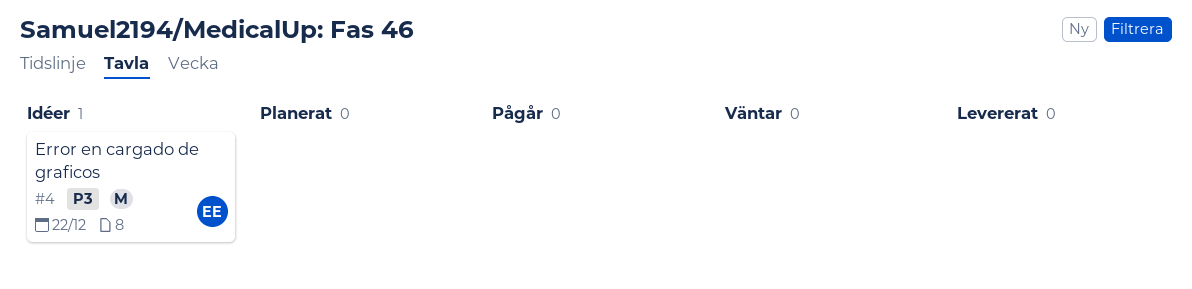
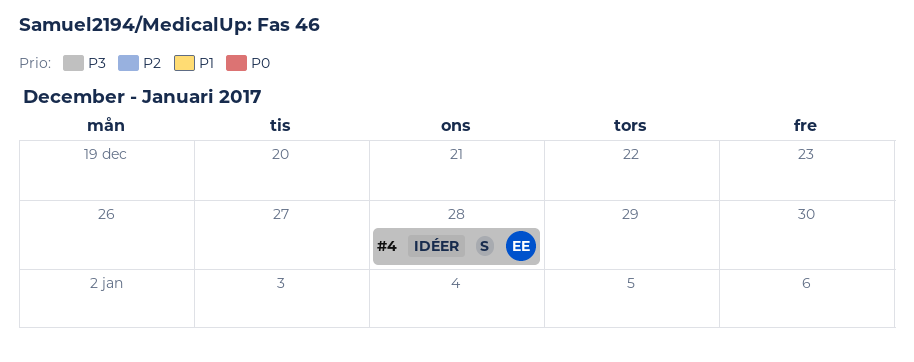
#4, estimate: M -> S
#4, due: Dec 22 -> Dec 28

